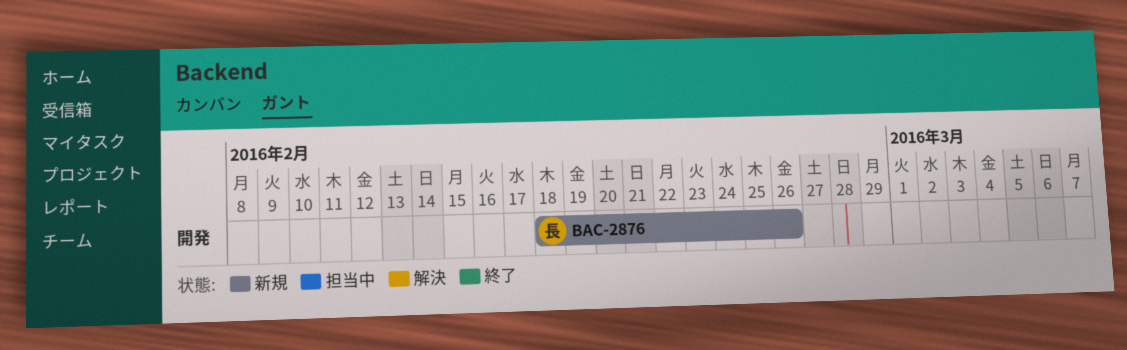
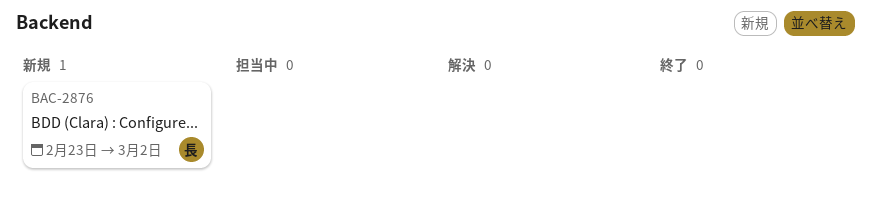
BAC-2876, start: Feb 18 -> Feb 23
BAC-2876, due: Feb 26 -> Mar 2

